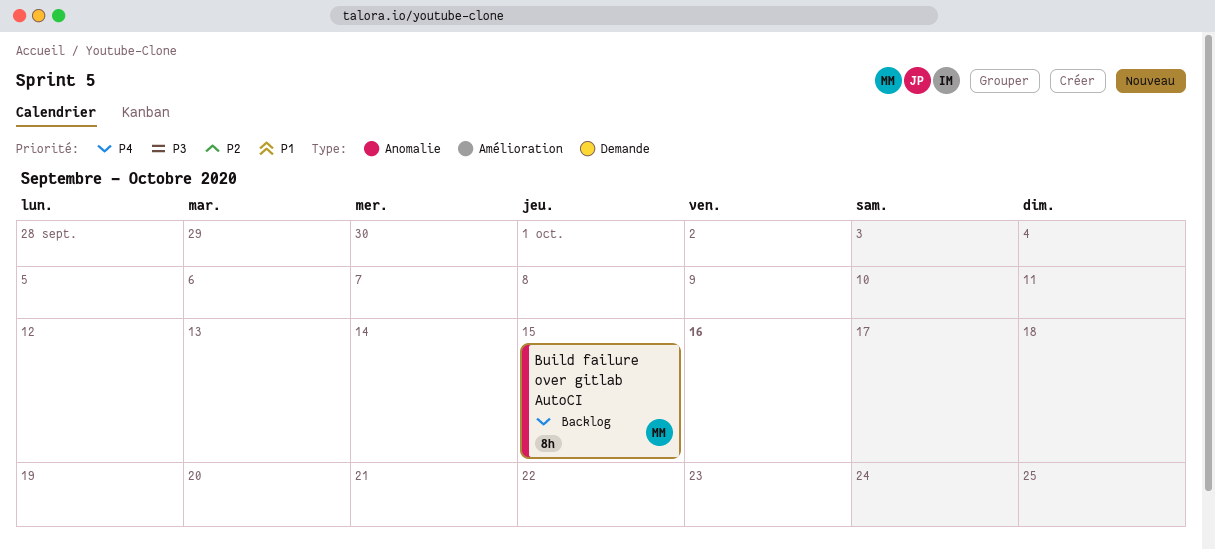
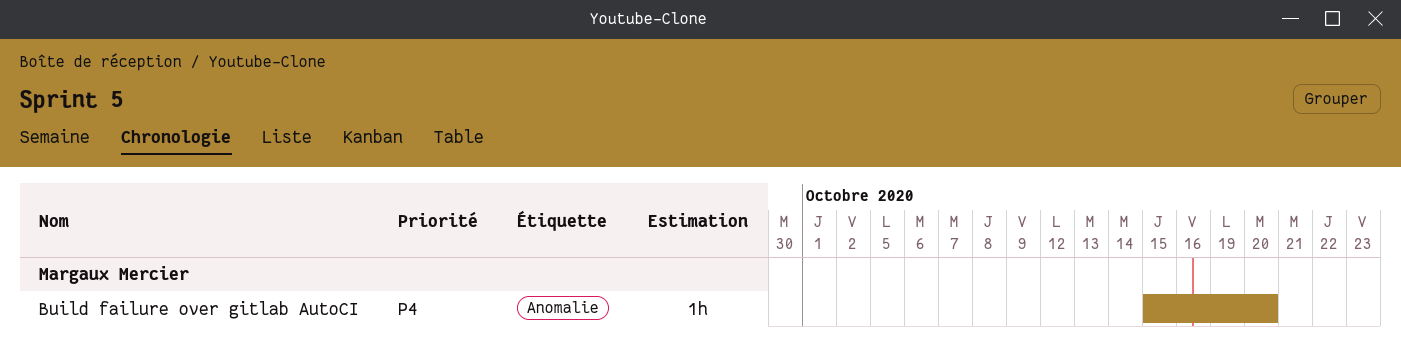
Build failure over gitlab AutoCI, estimate: 8h -> 1h
Build failure over gitlab AutoCI, due: Oct 15 -> Oct 20

